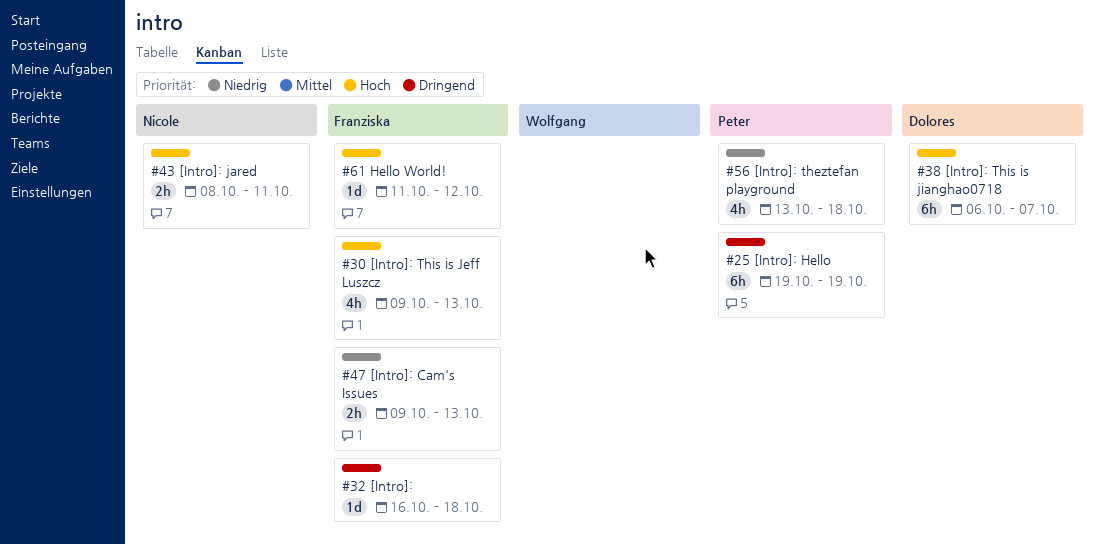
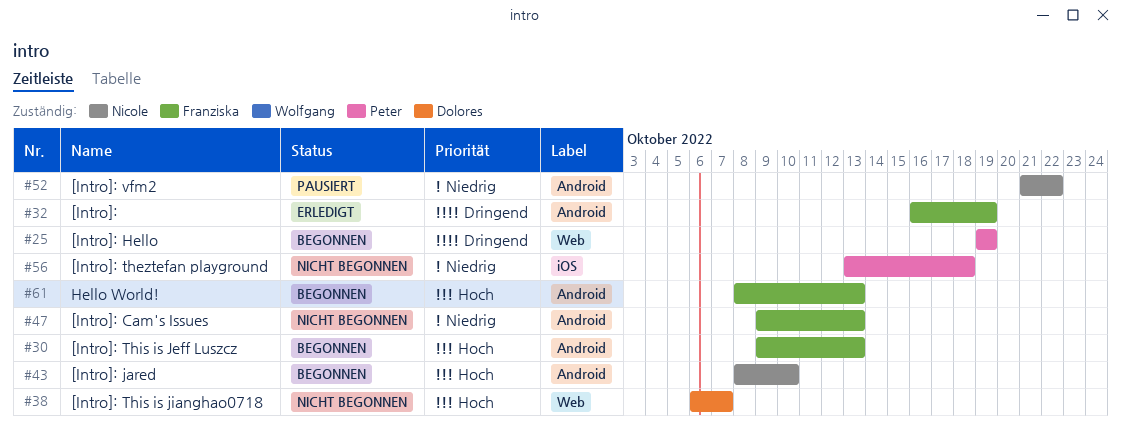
#32, due: Oct 18 -> Oct 19
#43, due: Oct 11 -> Oct 10
#52: none -> present
#61, start: Oct 11 -> Oct 8
#61, due: Oct 12 -> Oct 13

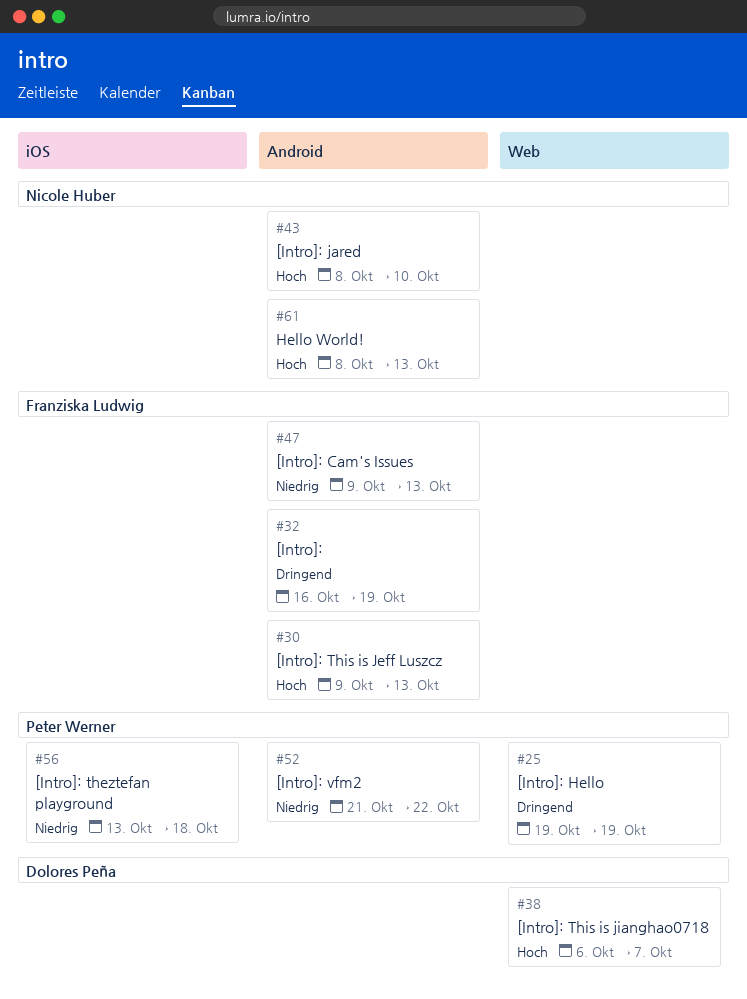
#52, owner: Nicole Huber -> Peter Werner
#61, owner: Franziska Ludwig -> Nicole Huber

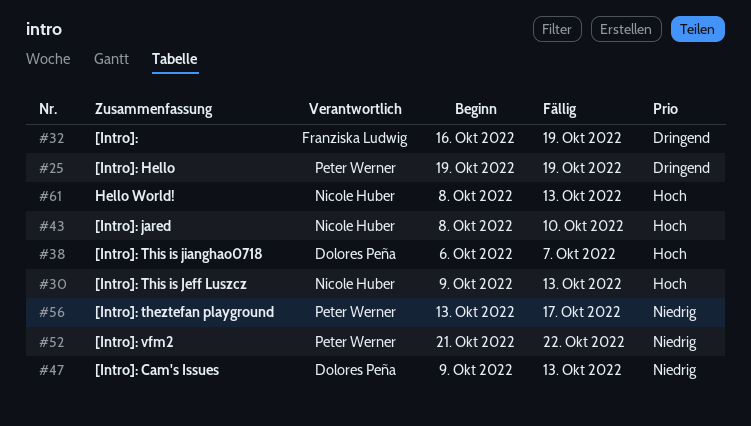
#30, owner: Franziska Ludwig -> Nicole Huber
#47, owner: Franziska Ludwig -> Dolores Peña
#56, due: Oct 18 -> Oct 17

